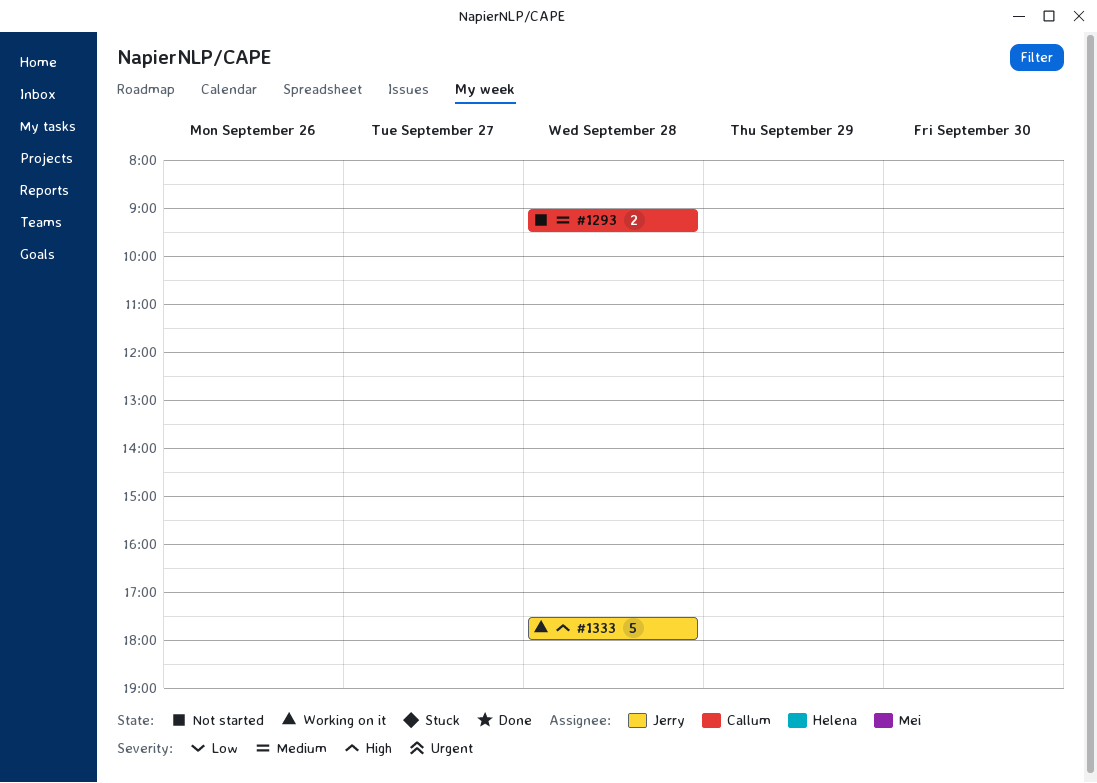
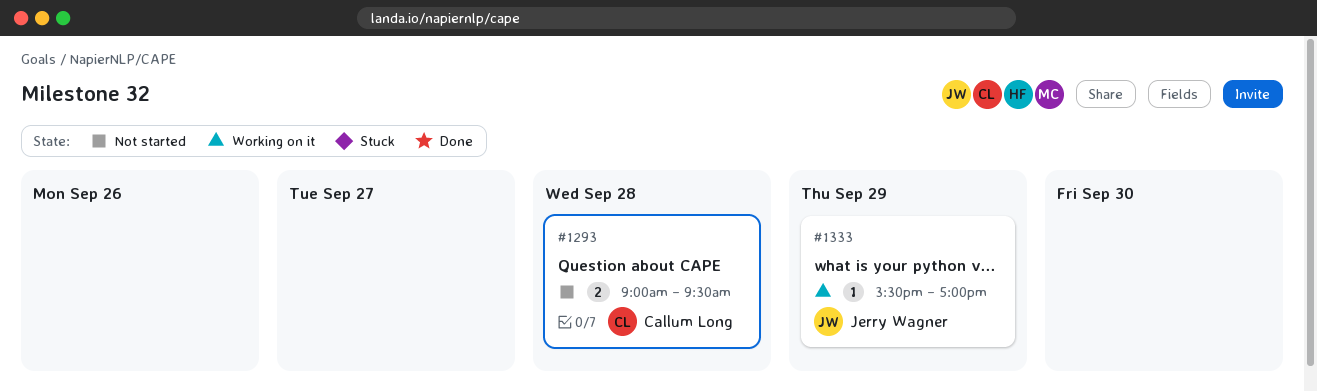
#1333, estimate: 5 -> 1
#1333, day: Sep 28 -> Sep 29
#1333, begins: 17:30 -> 15:30
#1333, ends: 18:00 -> 17:00

